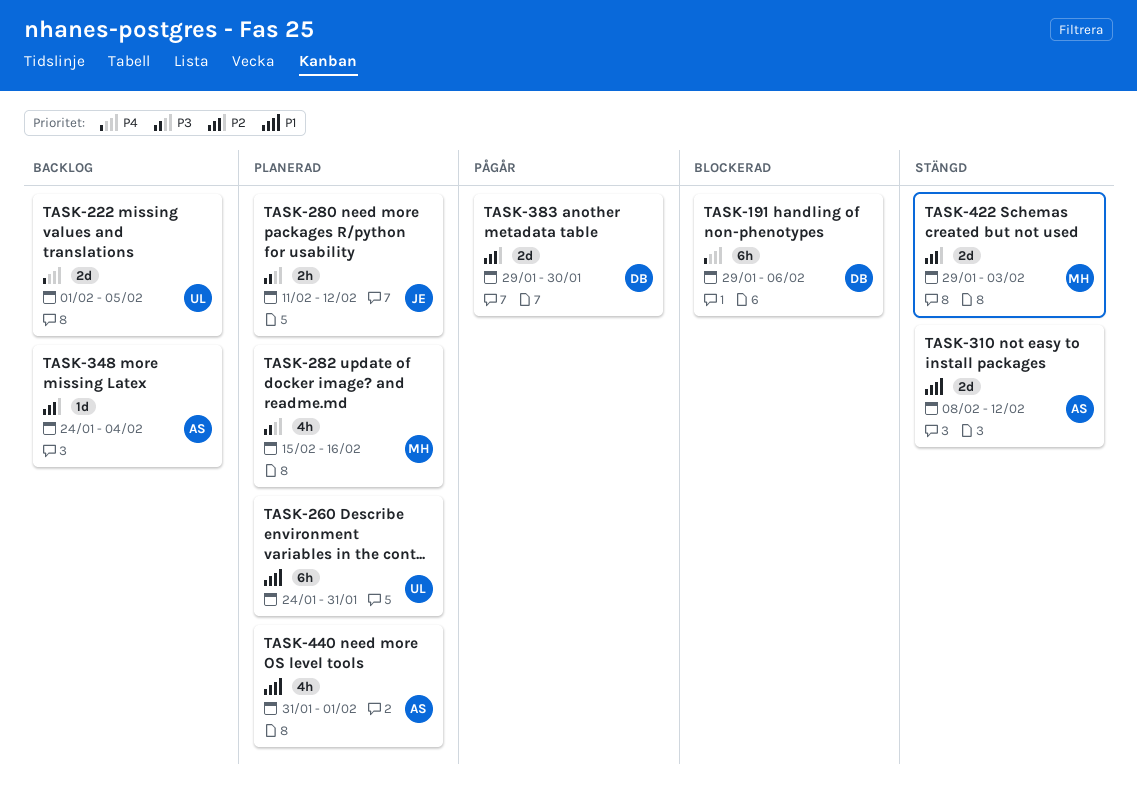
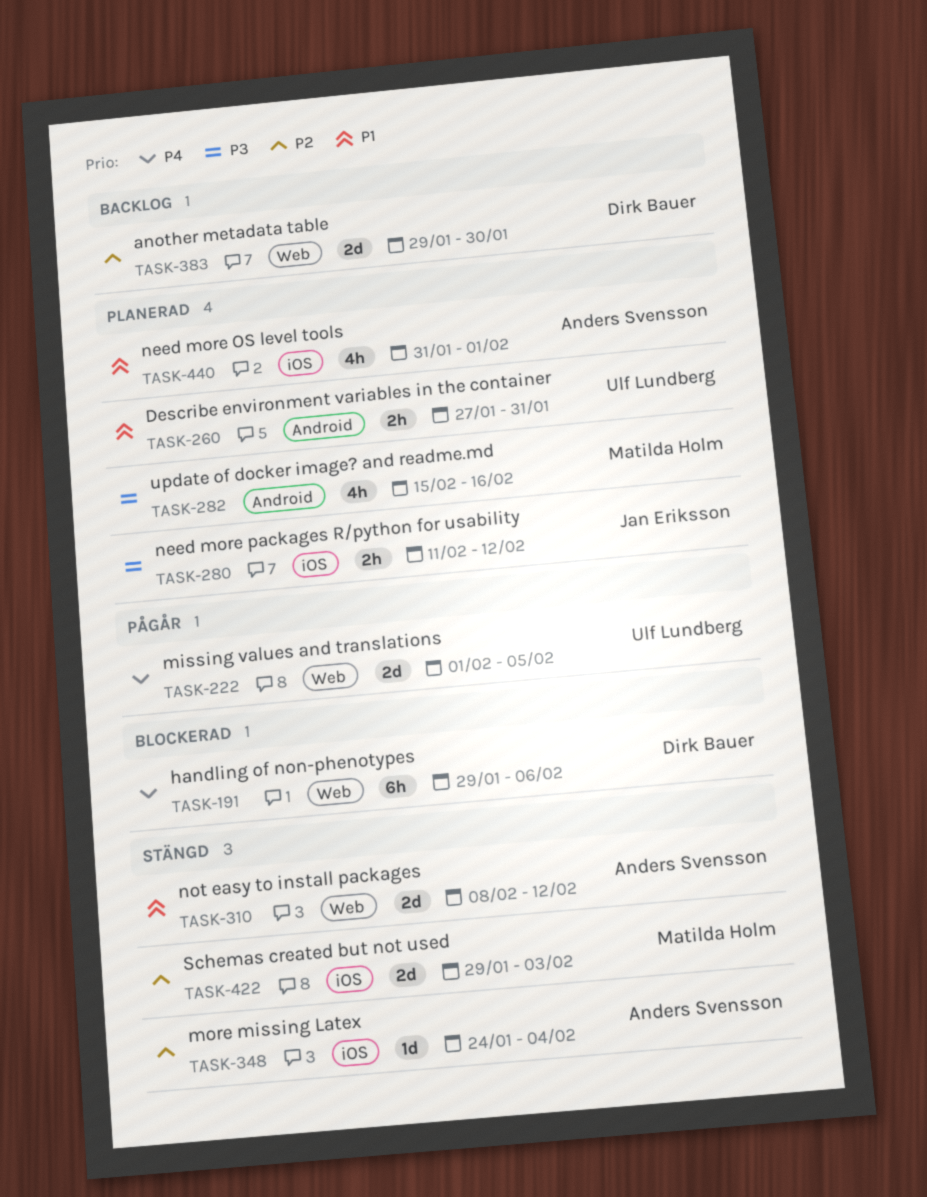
TASK-222, status: Backlog -> Pågår
TASK-260, estimate: 6h -> 2h
TASK-260, start: Jan 24 -> Jan 27
TASK-348, status: Backlog -> Stängd
TASK-383, status: Pågår -> Backlog

